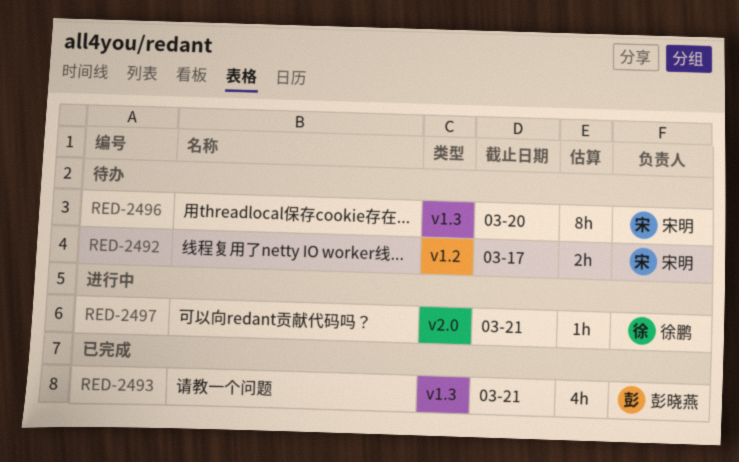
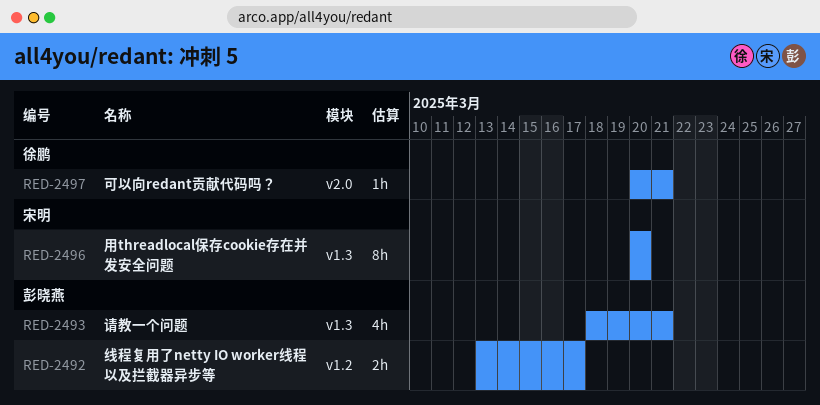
RED-2492, owner: 宋明 -> 彭晓燕

